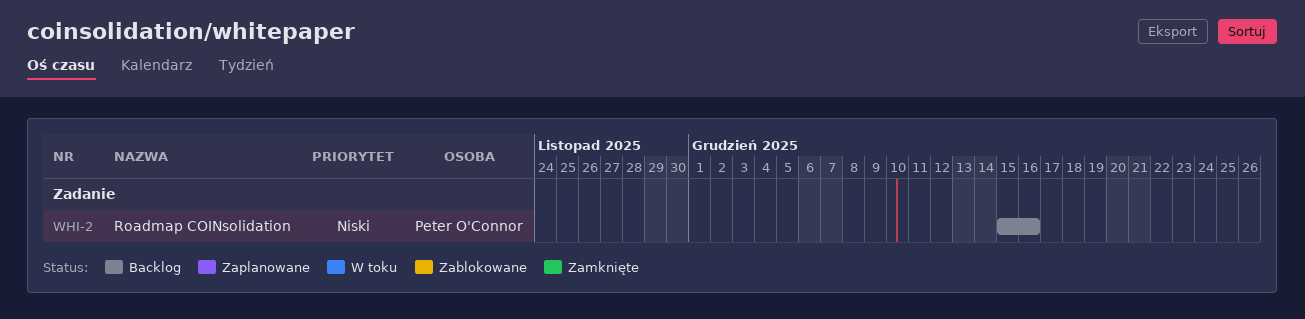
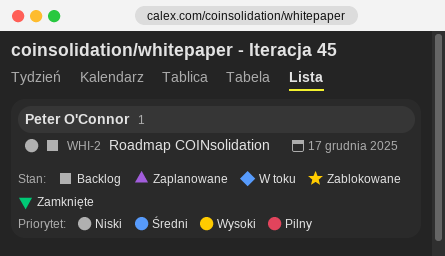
WHI-2, due: Dec 16 -> Dec 17

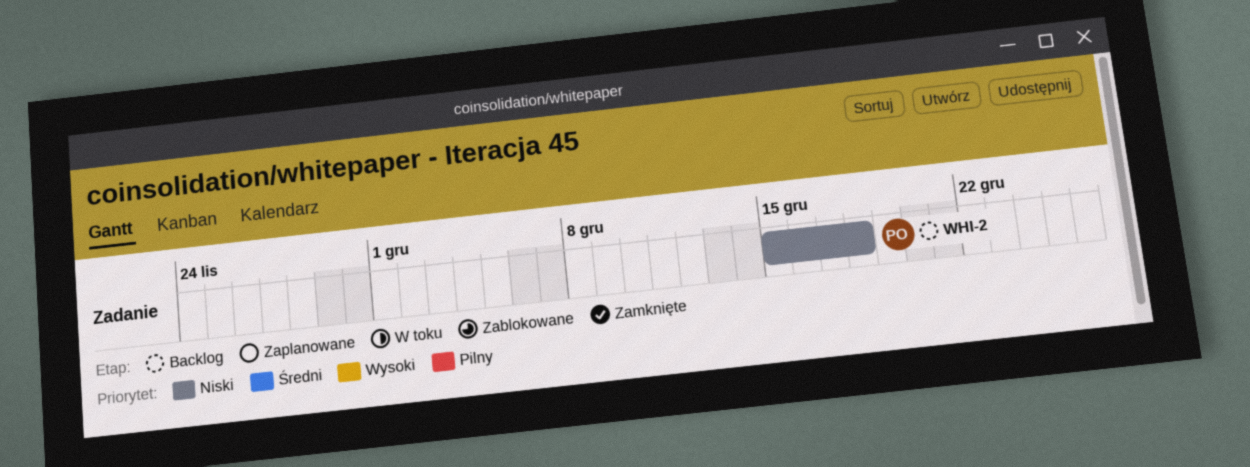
WHI-2, due: Dec 17 -> Dec 18

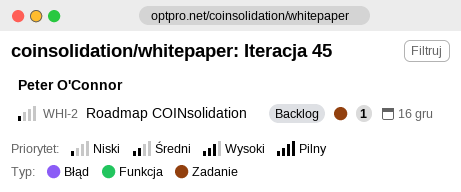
WHI-2, due: Dec 18 -> Dec 16

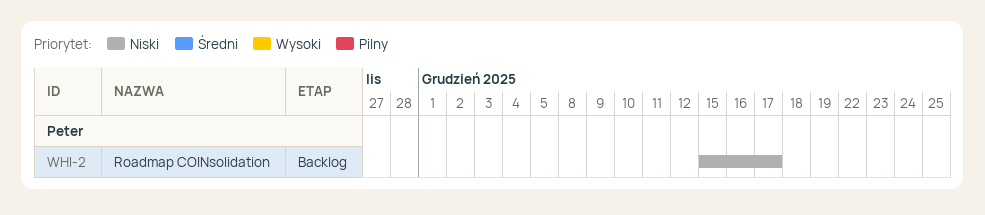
WHI-2, due: Dec 16 -> Dec 17

